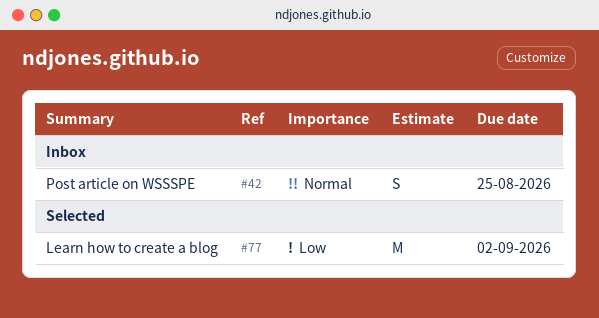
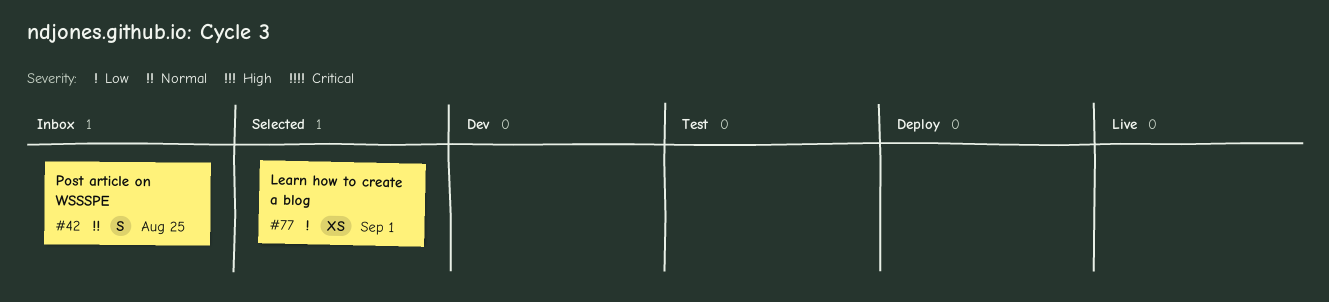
#77, estimate: M -> XS
#77, due: Sep 2 -> Sep 1

